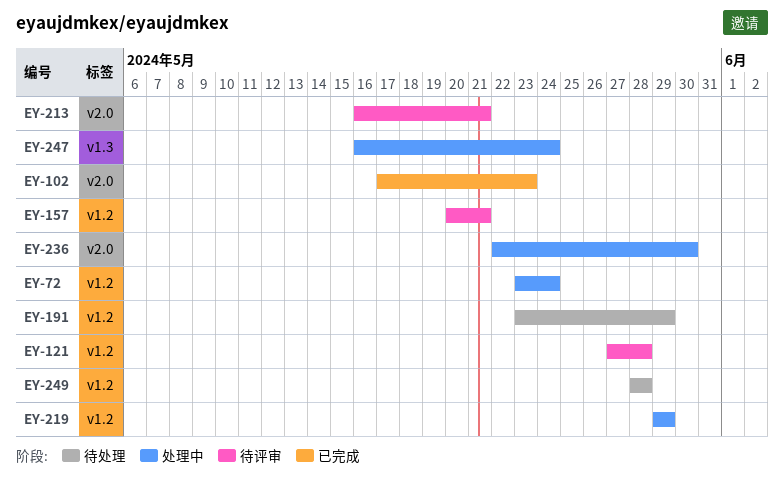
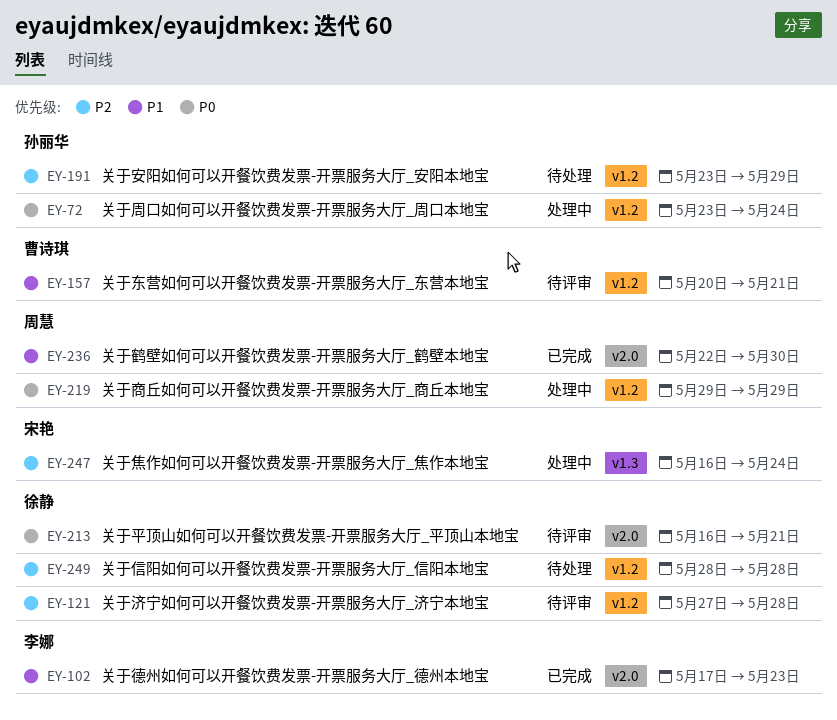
EY-236, status: 处理中 -> 已完成

